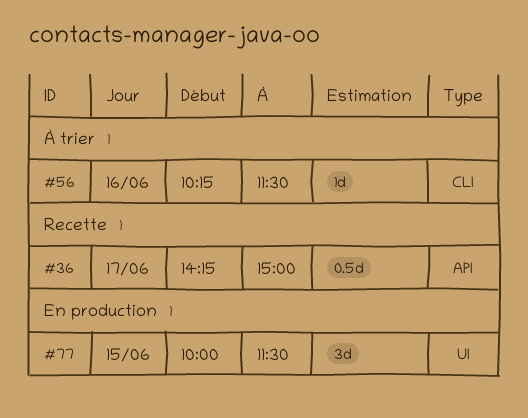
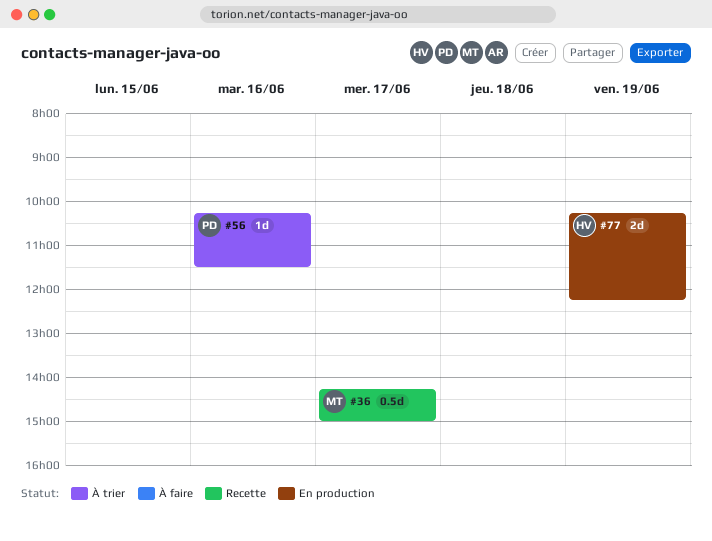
#77, estimate: 3d -> 2d
#77, day: Jun 15 -> Jun 19
#77, begins: 10:00 -> 10:15
#77, ends: 11:30 -> 12:15

